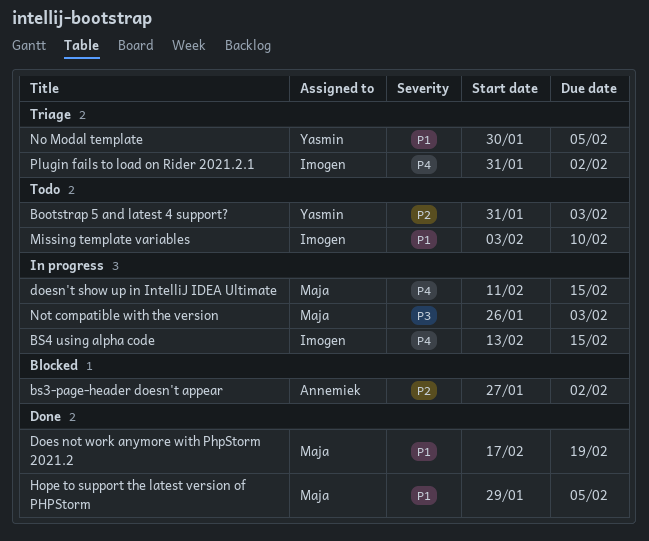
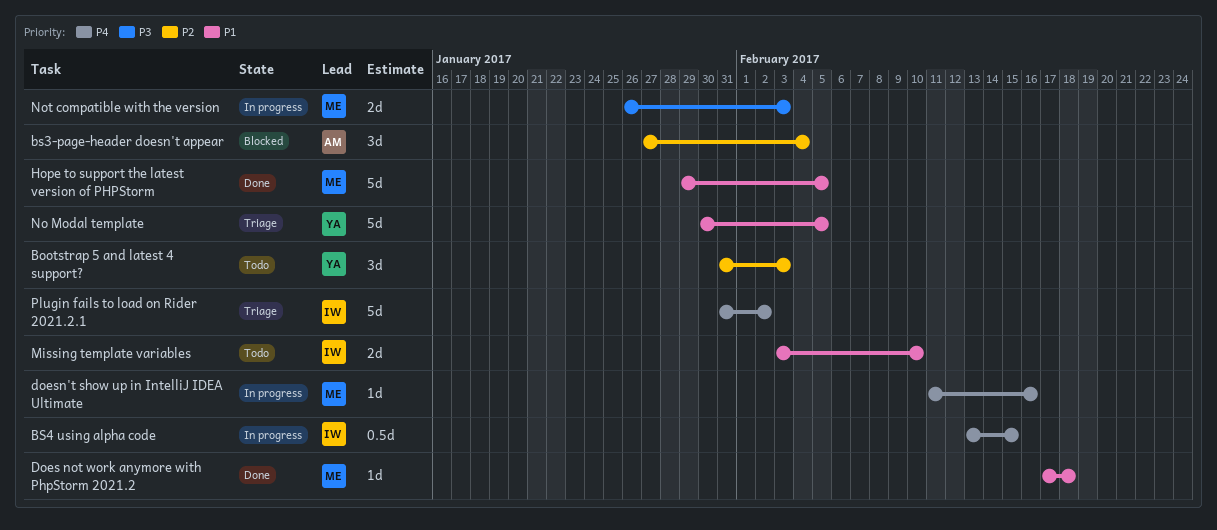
bs3-page-header doesn't appear, due: Feb 2 -> Feb 4
Does not work anymore with PhpStorm 2021.2, due: Feb 19 -> Feb 18
doesn't show up in IntelliJ IDEA Ultimate, due: Feb 15 -> Feb 16

